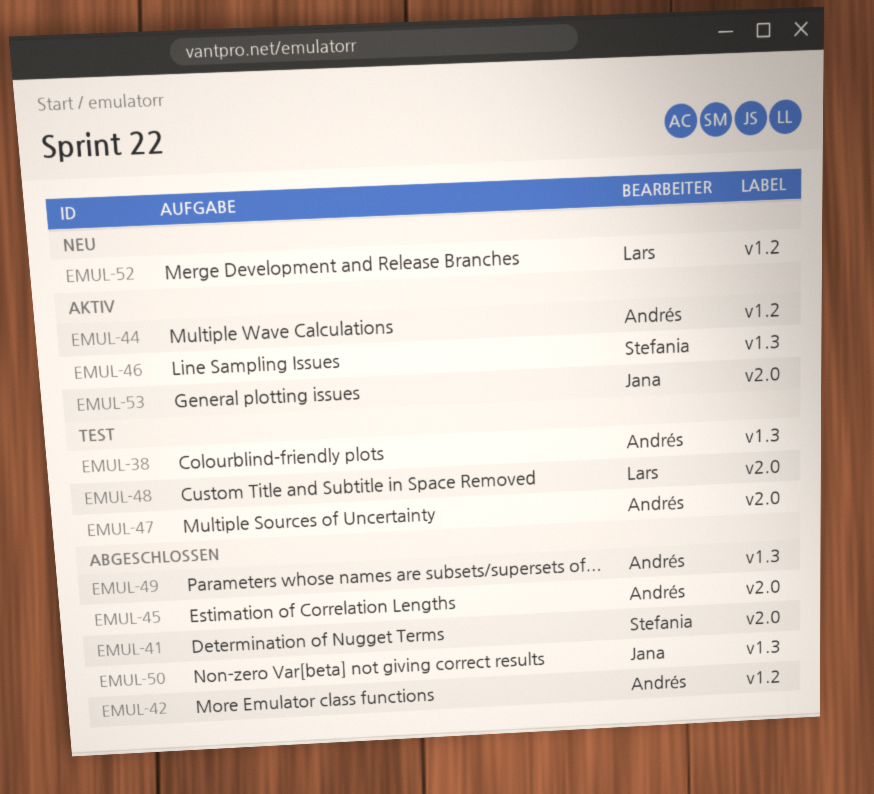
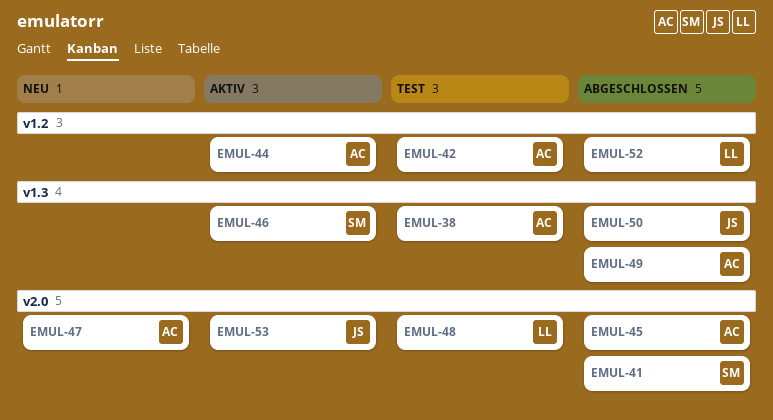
EMUL-42, status: Abgeschlossen -> Test
EMUL-47, status: Test -> Neu
EMUL-52, status: Neu -> Abgeschlossen

